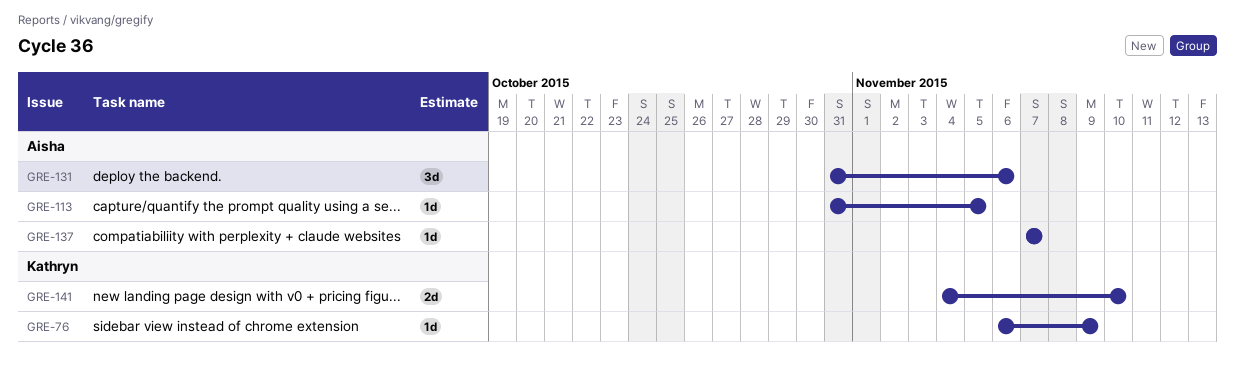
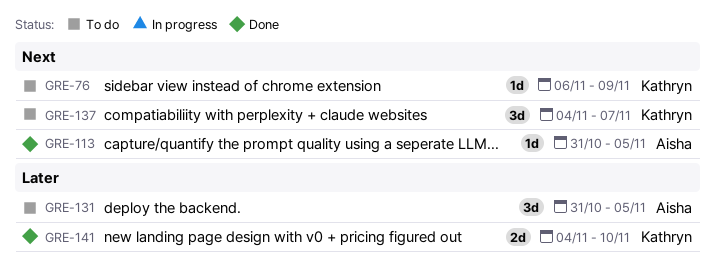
GRE-131, due: Nov 6 -> Nov 5
GRE-137, owner: Aisha -> Kathryn
GRE-137, estimate: 1d -> 3d
GRE-137, start: Nov 7 -> Nov 4

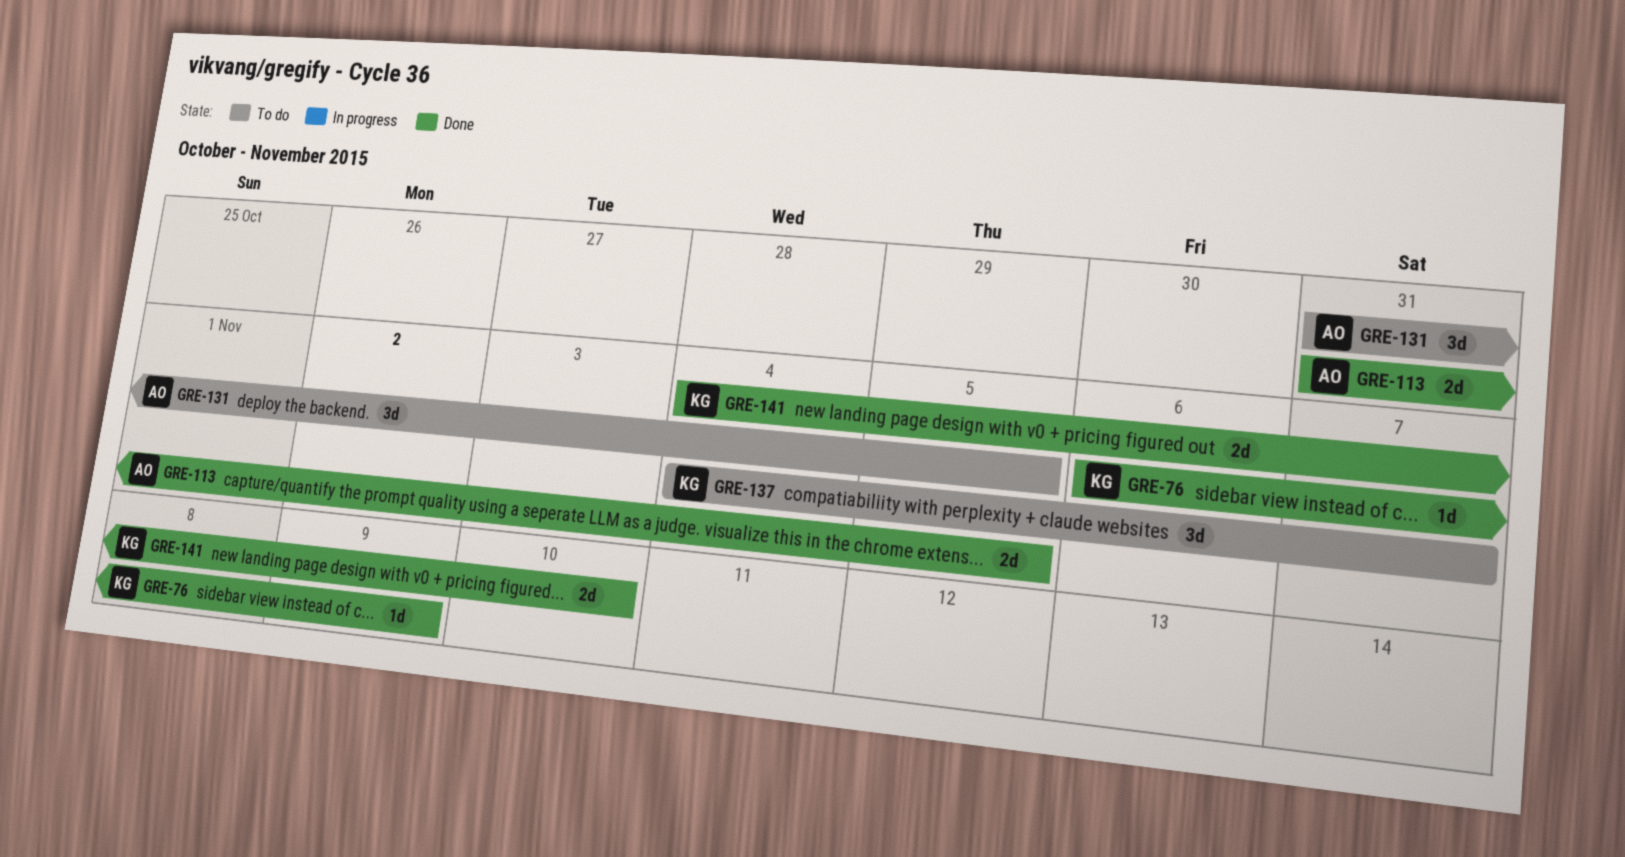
GRE-76, status: To do -> Done
GRE-113, estimate: 1d -> 2d

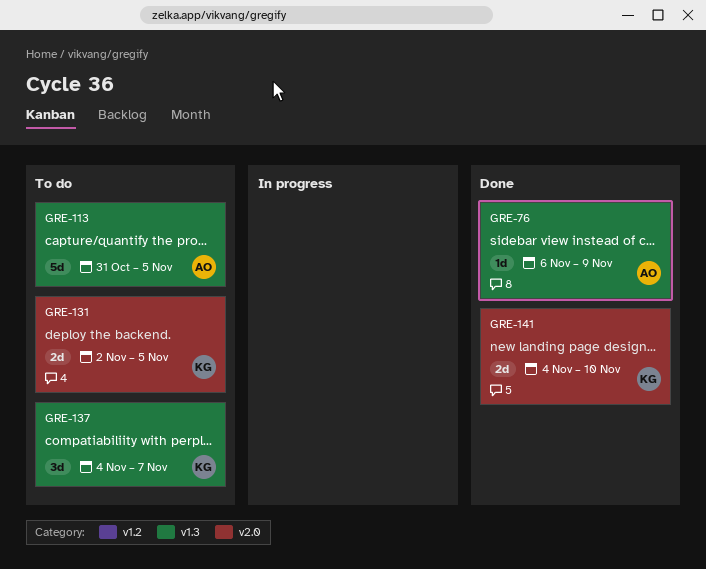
GRE-76, owner: KG -> AO
GRE-113, status: Done -> To do
GRE-113, estimate: 2d -> 5d
GRE-131, owner: AO -> KG
GRE-131, estimate: 3d -> 2d
GRE-131, start: Oct 31 -> Nov 2

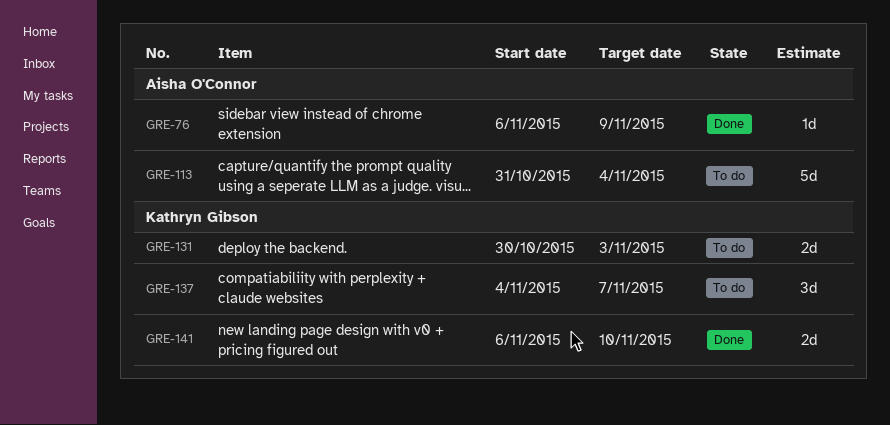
GRE-113, due: Nov 5 -> Nov 4
GRE-131, start: Nov 2 -> Oct 30
GRE-131, due: Nov 5 -> Nov 3
GRE-141, start: Nov 4 -> Nov 6

